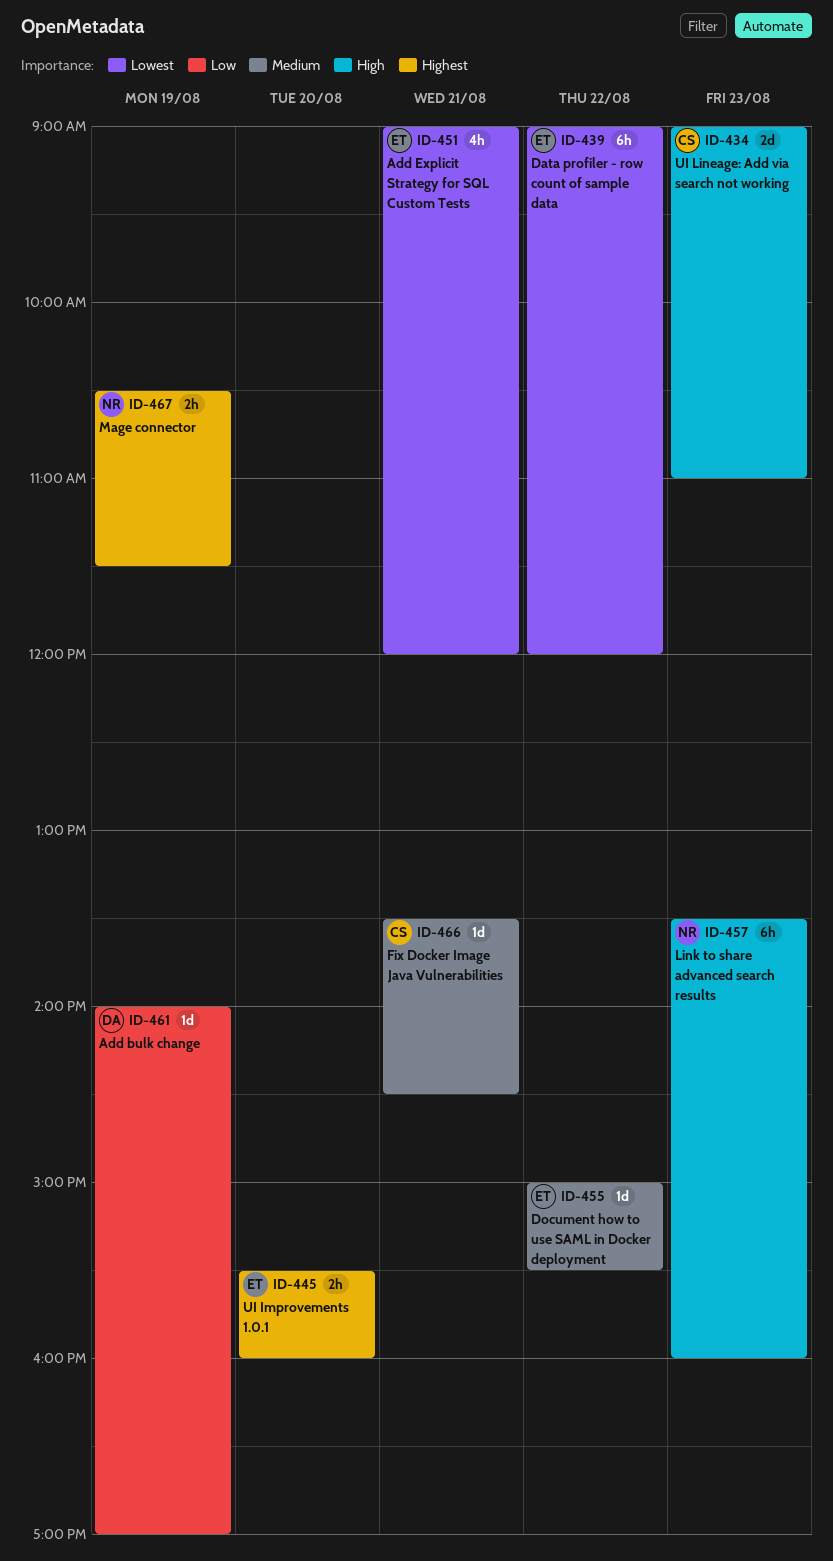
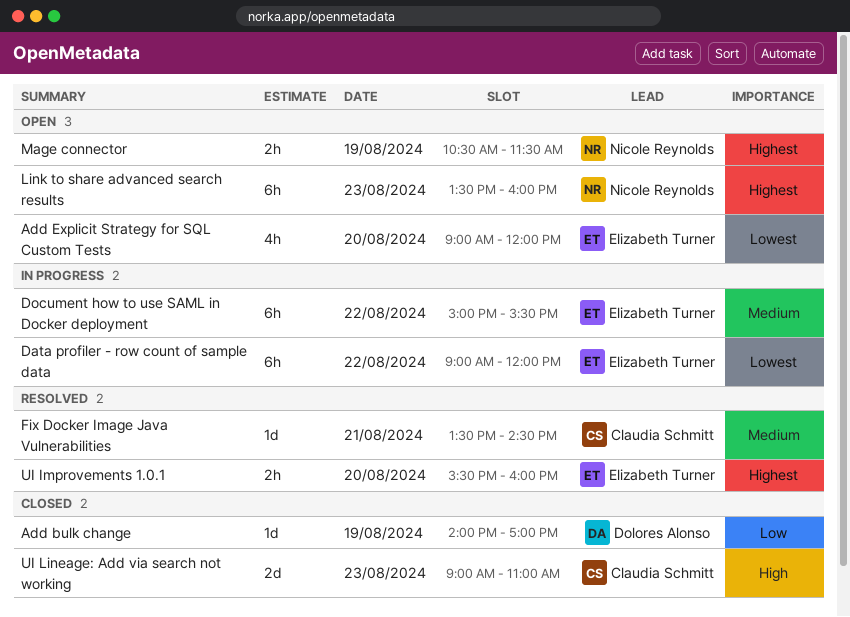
Add Explicit Strategy for SQL Custom Tests, day: Aug 21 -> Aug 20
Document how to use SAML in Docker deployment, estimate: 1d -> 6h
Link to share advanced search results, priority: High -> Highest

